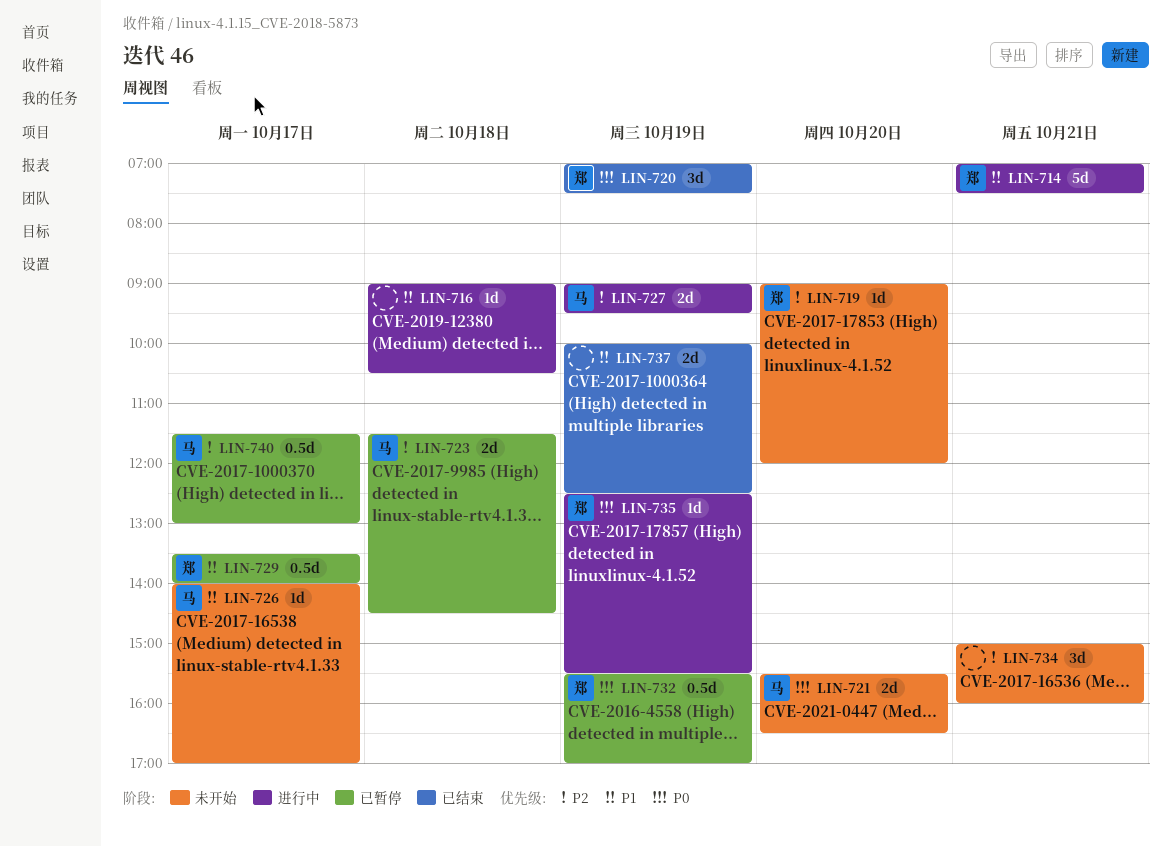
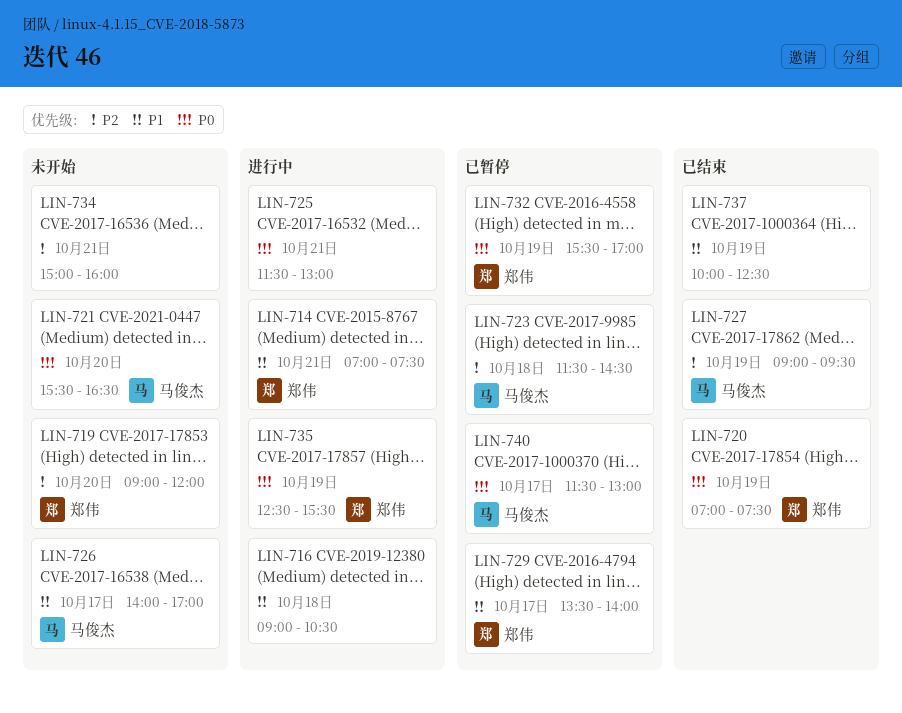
LIN-725: none -> present
LIN-727, status: 进行中 -> 已结束
LIN-740, priority: P2 -> P0

